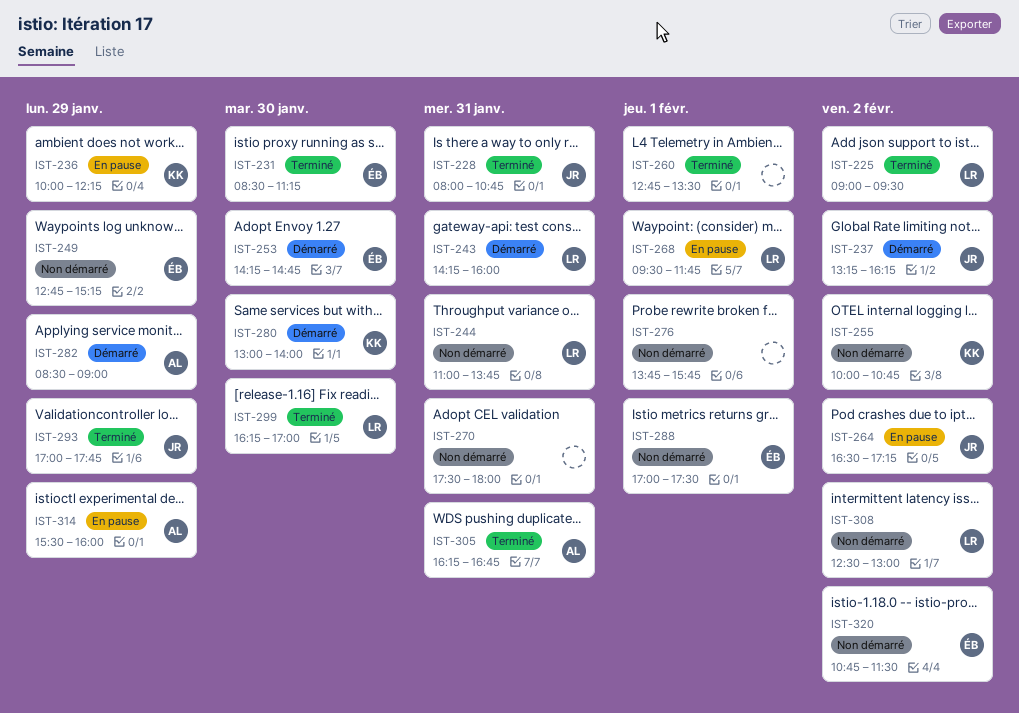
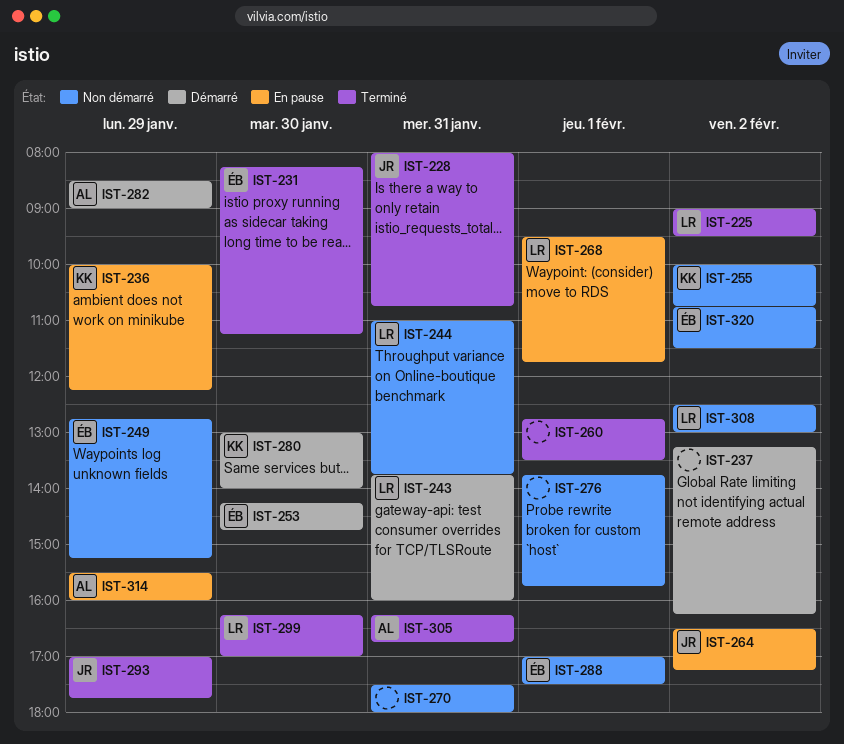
IST-231, begins: 08:30 -> 08:15
IST-237, owner: JR -> none
IST-243, begins: 14:15 -> 13:45

